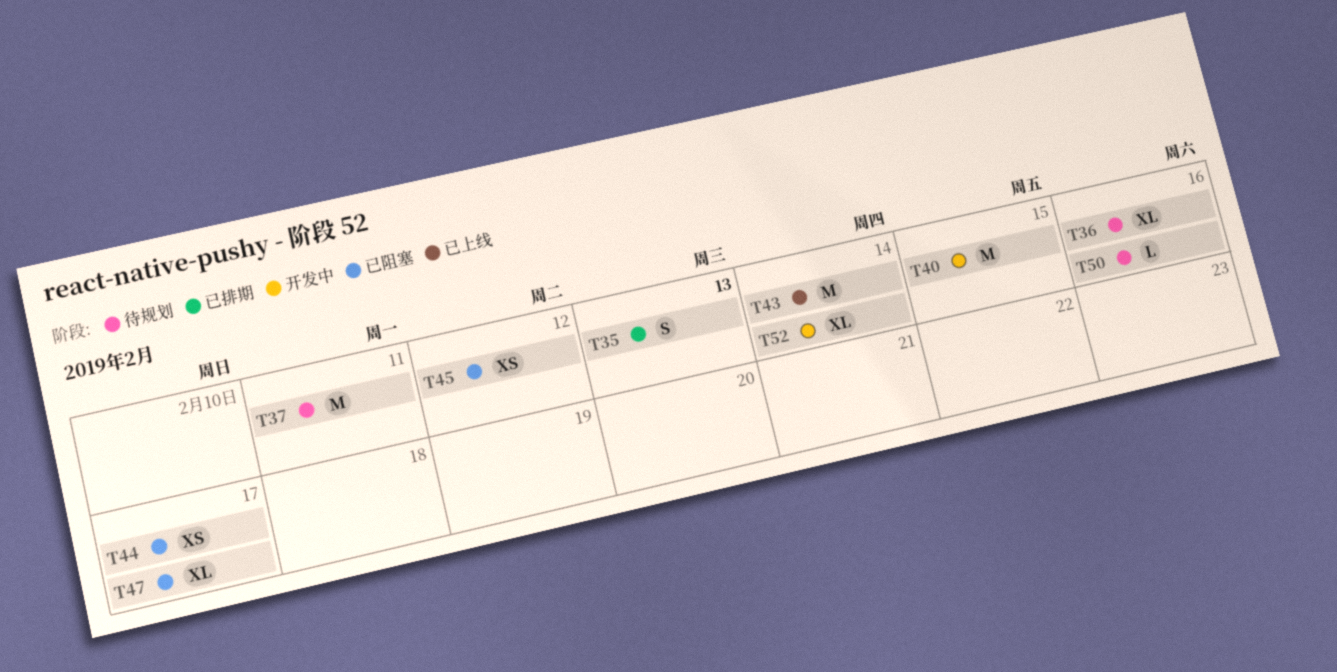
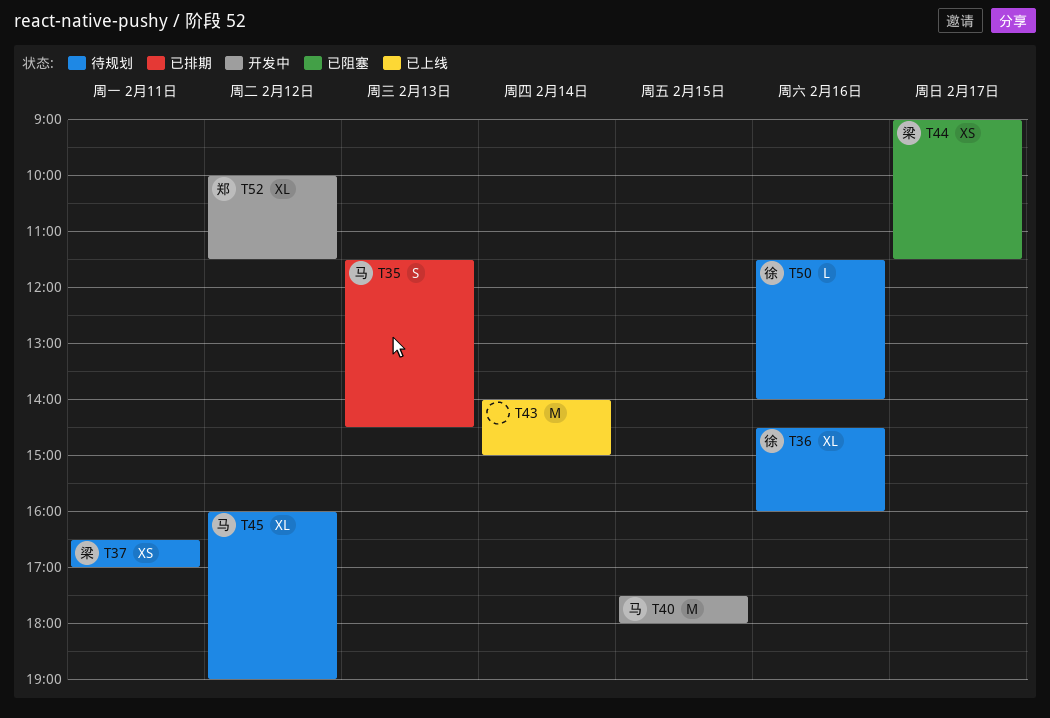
T37, estimate: M -> XS
T45, status: 已阻塞 -> 待规划
T45, estimate: XS -> XL
T47: present -> none
T52, day: Feb 14 -> Feb 12

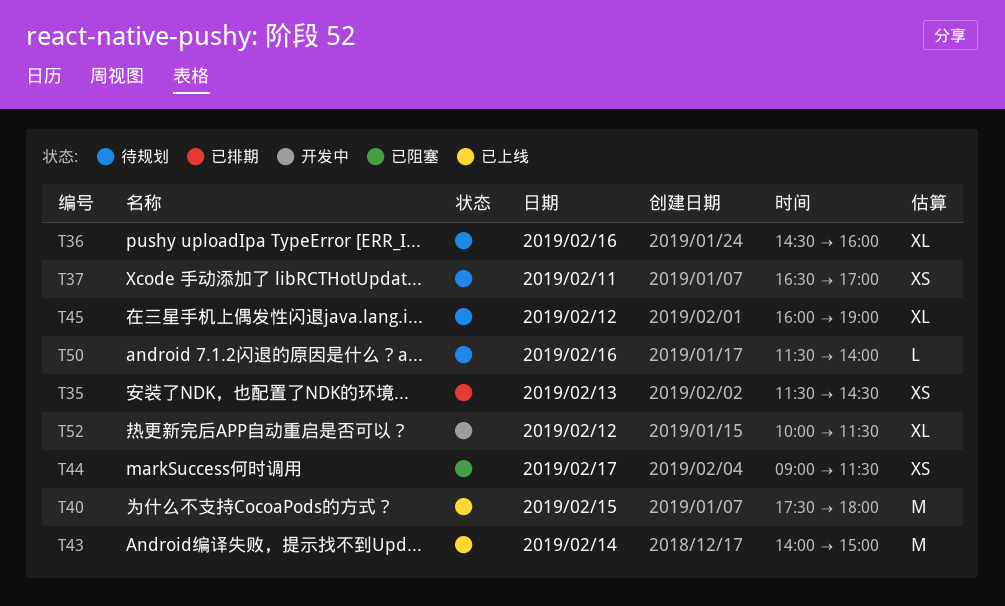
T35, estimate: S -> XS
T40, status: 开发中 -> 已上线

